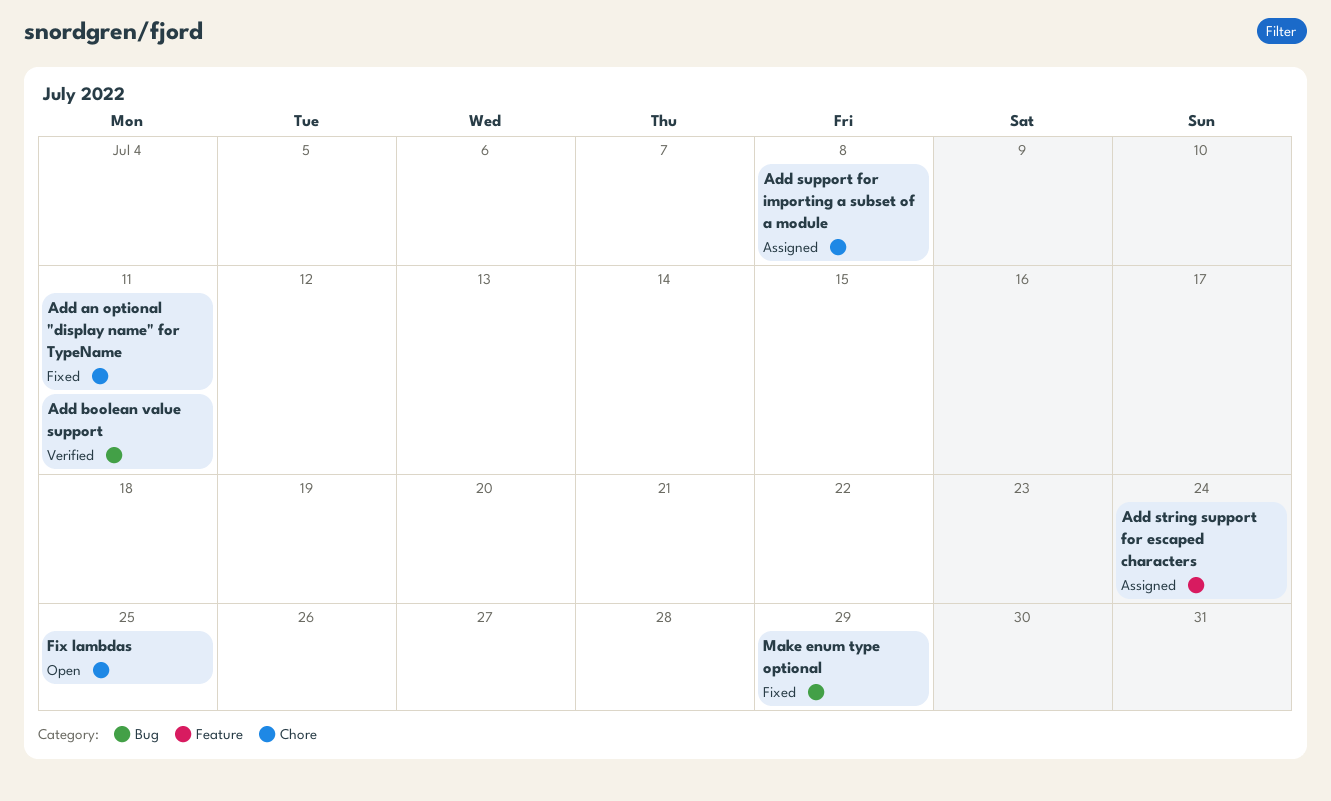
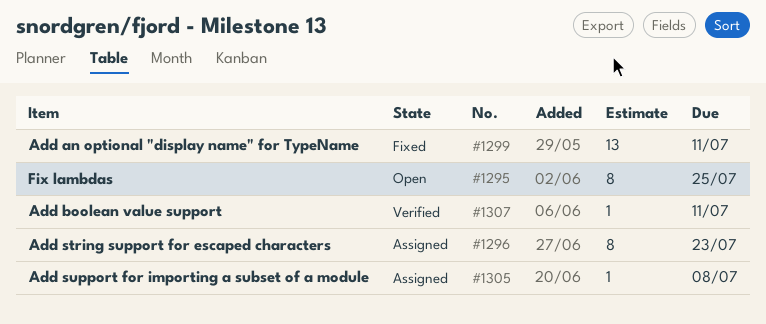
Add string support for escaped characters, due: Jul 24 -> Jul 23
Make enum type optional: present -> none

